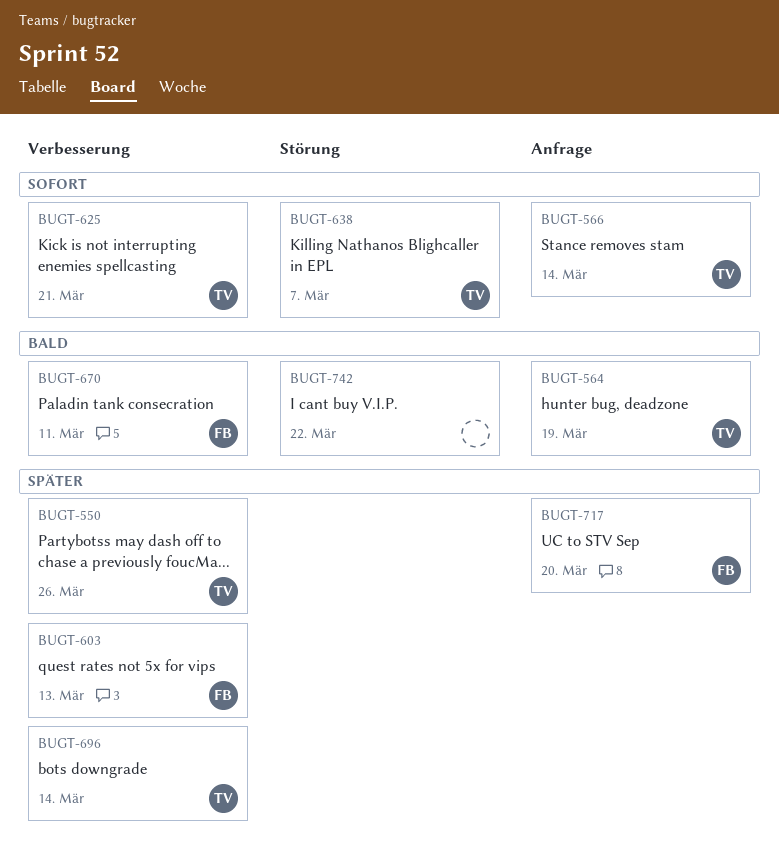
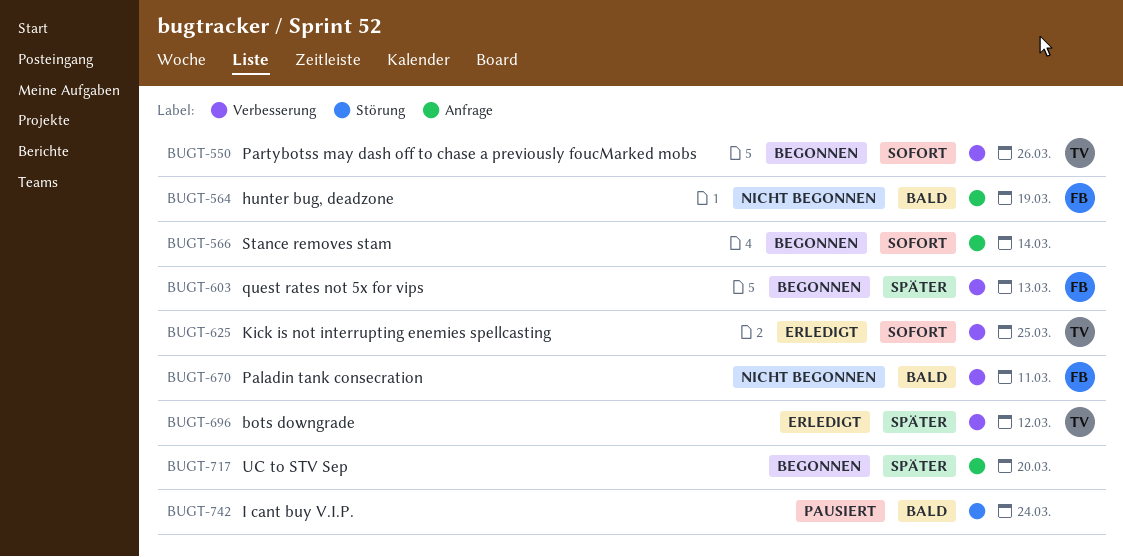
BUGT-550, priority: Später -> Sofort
BUGT-564, owner: TV -> FB
BUGT-566, owner: TV -> none
BUGT-625, due: Mar 21 -> Mar 25
BUGT-638: present -> none
BUGT-696, due: Mar 14 -> Mar 12
BUGT-717, owner: FB -> none
BUGT-742, due: Mar 22 -> Mar 24

